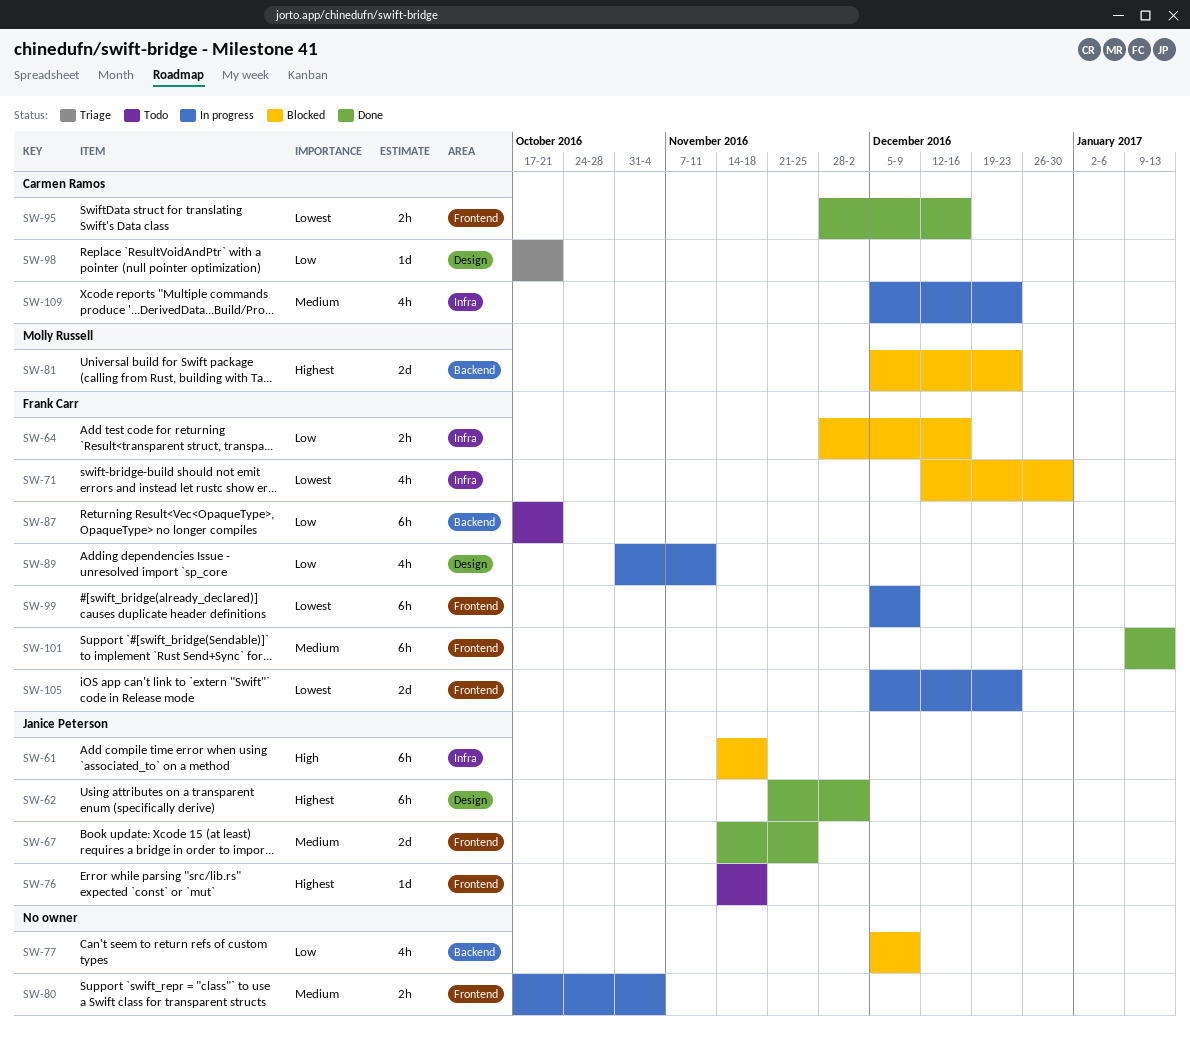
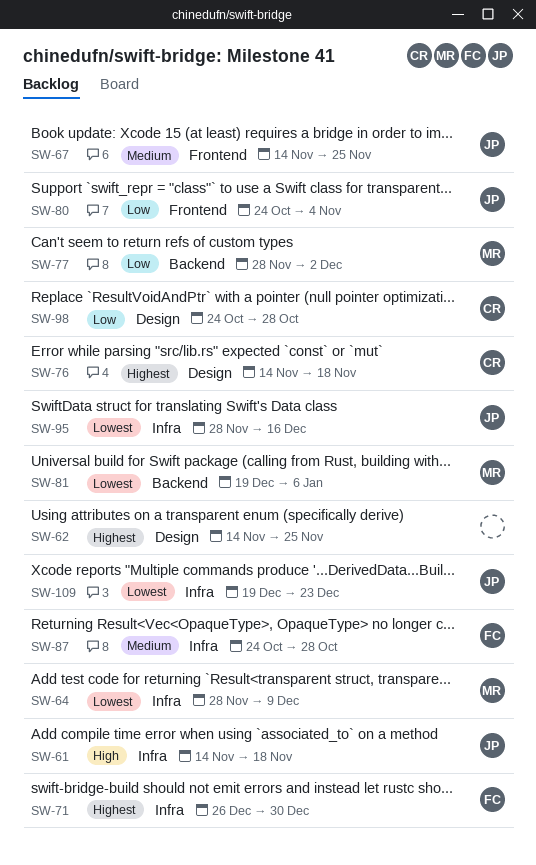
SW-62, owner: Janice Peterson -> none
SW-62, start: Nov 21 -> Nov 14
SW-62, due: Dec 2 -> Nov 25
SW-64, owner: Frank Carr -> Molly Russell
SW-64, priority: Low -> Lowest
SW-64, due: Dec 16 -> Dec 9
SW-71, priority: Lowest -> Highest
SW-71, start: Dec 12 -> Dec 26
SW-76, owner: Janice Peterson -> Carmen Ramos
SW-76, label: Frontend -> Design
SW-77, owner: none -> Molly Russell
SW-77, start: Dec 5 -> Nov 28
SW-77, due: Dec 9 -> Dec 2
SW-80, owner: none -> Janice Peterson
SW-80, priority: Medium -> Low
SW-80, start: Oct 17 -> Oct 24
SW-81, priority: Highest -> Lowest
SW-81, start: Dec 5 -> Dec 19
SW-81, due: Dec 23 -> Jan 6
SW-87, priority: Low -> Medium
SW-87, label: Backend -> Infra
SW-87, start: Oct 17 -> Oct 24
SW-87, due: Oct 21 -> Oct 28
SW-89: present -> none
SW-95, owner: Carmen Ramos -> Janice Peterson
SW-95, label: Frontend -> Infra
SW-98, start: Oct 17 -> Oct 24
SW-98, due: Oct 21 -> Oct 28
SW-99: present -> none
SW-101: present -> none
SW-105: present -> none
SW-109, owner: Carmen Ramos -> Janice Peterson
SW-109, priority: Medium -> Lowest
SW-109, start: Dec 5 -> Dec 19

